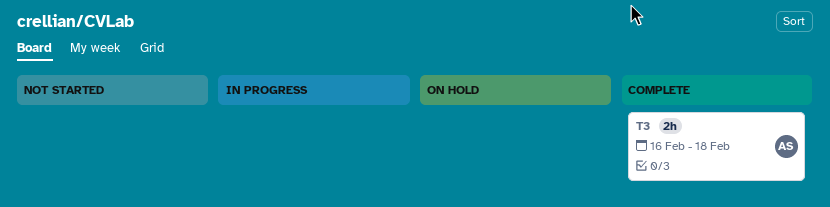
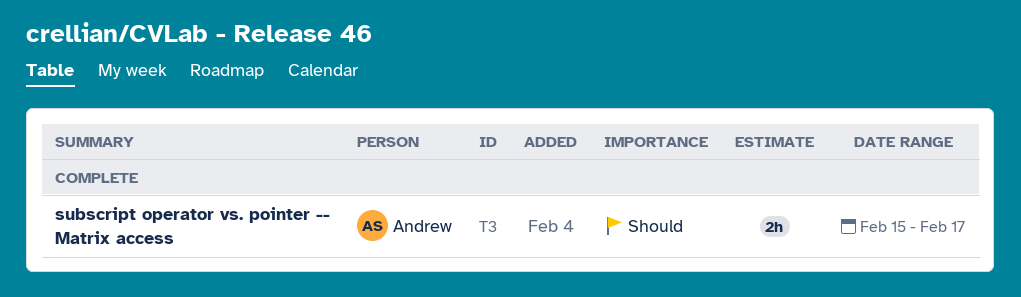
T3, start: Feb 16 -> Feb 15
T3, due: Feb 18 -> Feb 17

